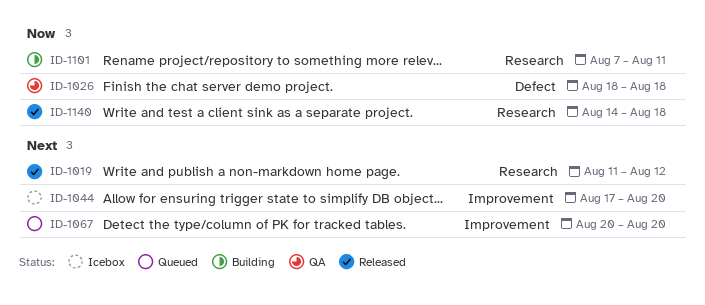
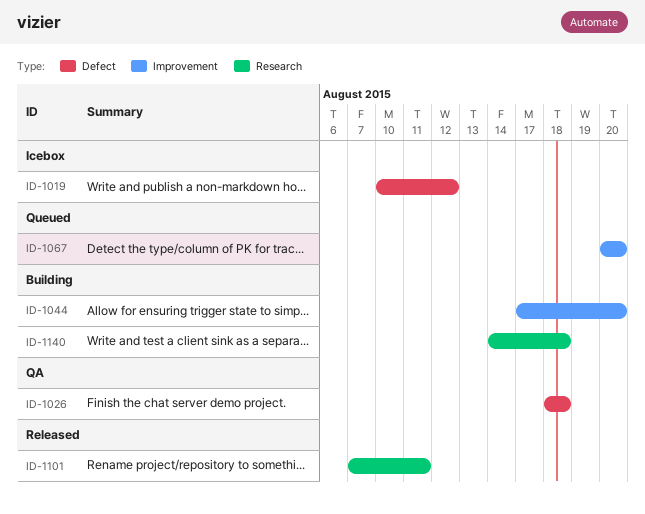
ID-1019, status: Released -> Icebox
ID-1019, label: Research -> Defect
ID-1019, start: Aug 11 -> Aug 10
ID-1044, status: Icebox -> Building
ID-1101, status: Building -> Released
ID-1140, status: Released -> Building

